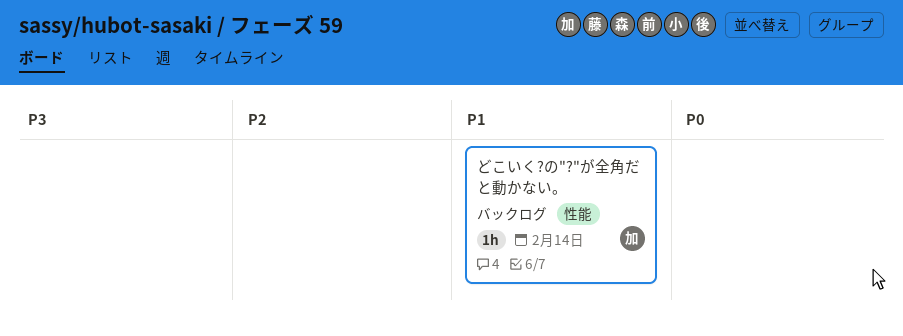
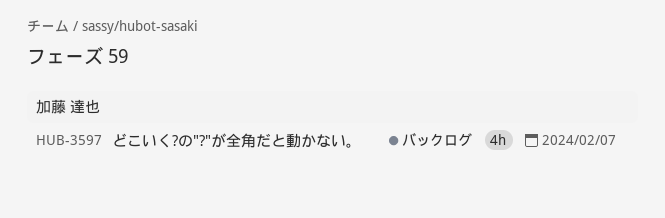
どこいく?の"?"が全角だと動かない。, estimate: 1h -> 4h
どこいく?の"?"が全角だと動かない。, due: Feb 14 -> Feb 7

